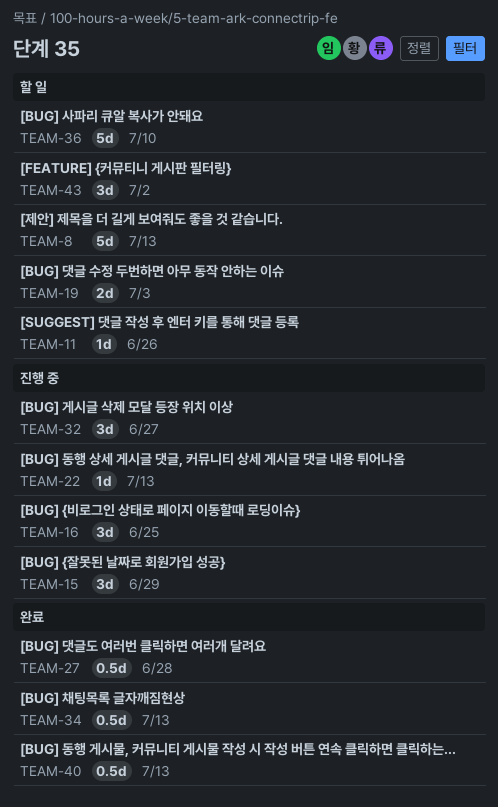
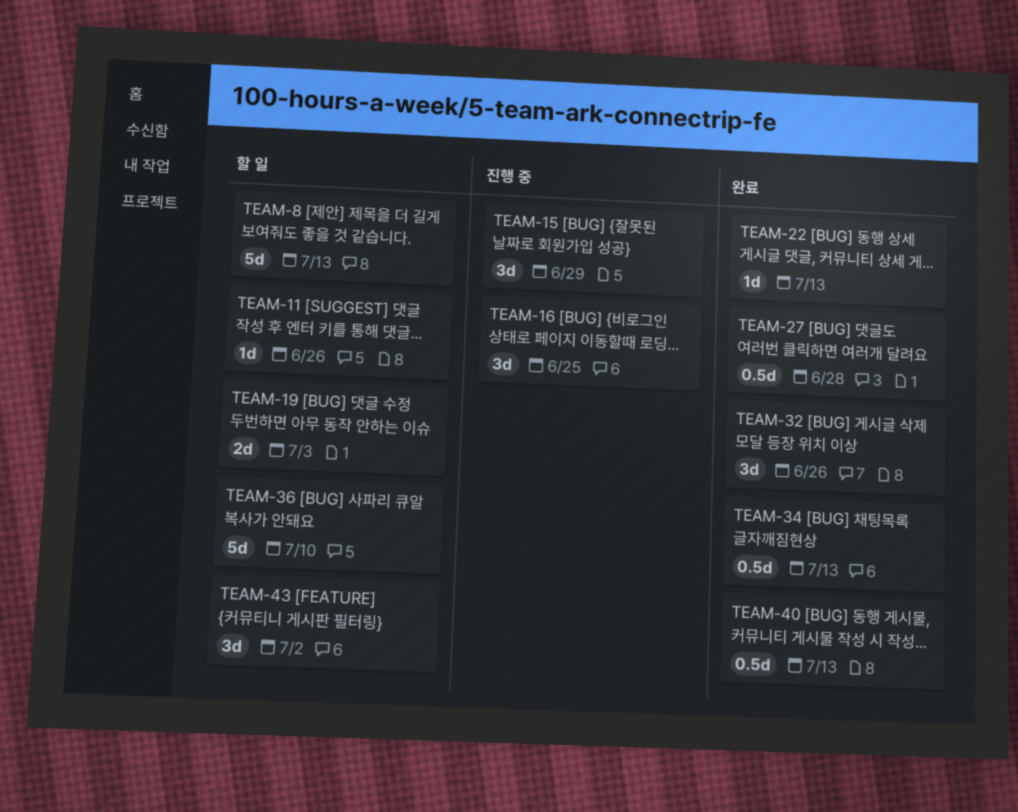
TEAM-22, status: 진행 중 -> 완료
TEAM-32, status: 진행 중 -> 완료
TEAM-32, due: Jun 27 -> Jun 26

